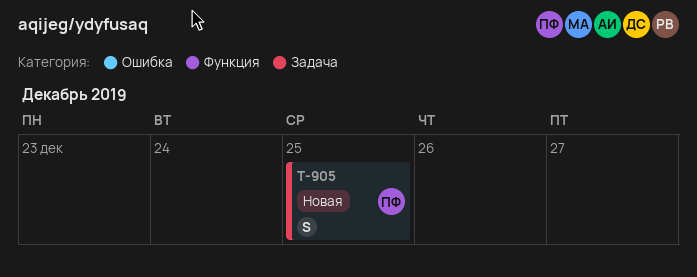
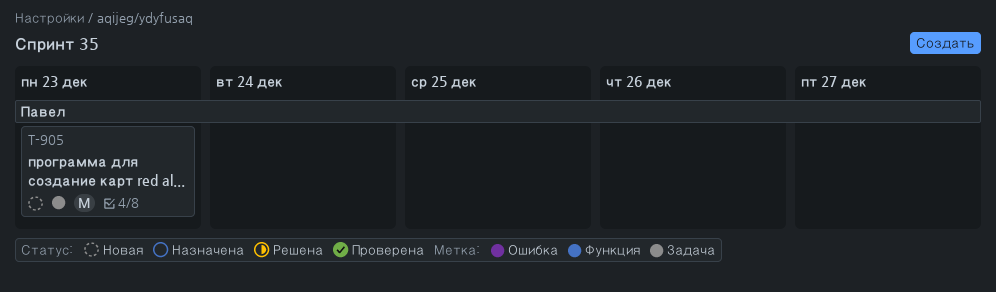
T-905, estimate: S -> M
T-905, due: Dec 25 -> Dec 23

